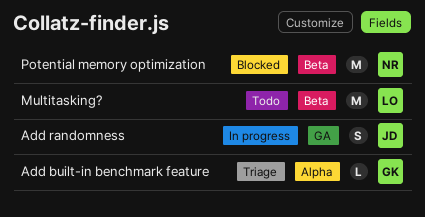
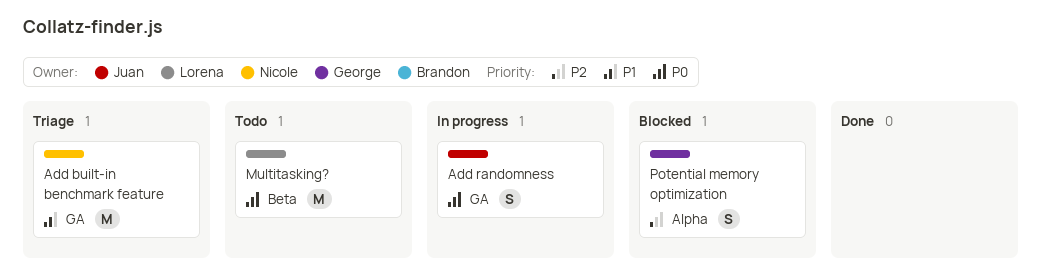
Add built-in benchmark feature, owner: George -> Nicole
Add built-in benchmark feature, label: Alpha -> GA
Add built-in benchmark feature, estimate: L -> M
Potential memory optimization, owner: Nicole -> George
Potential memory optimization, label: Beta -> Alpha
Potential memory optimization, estimate: M -> S

